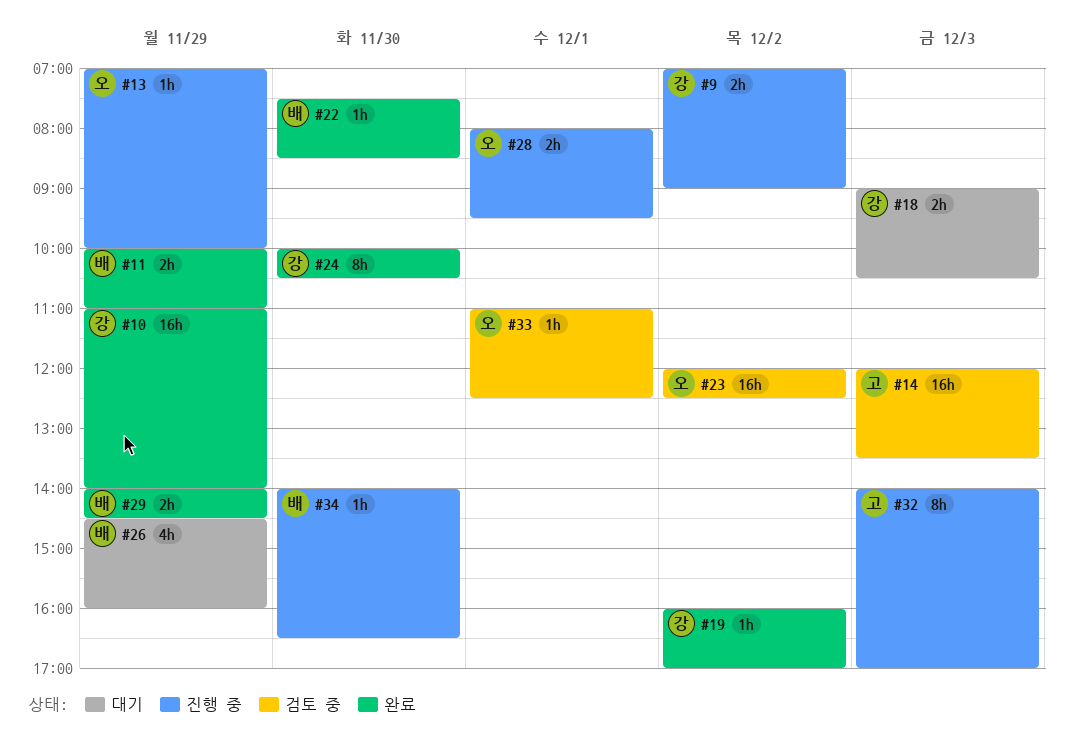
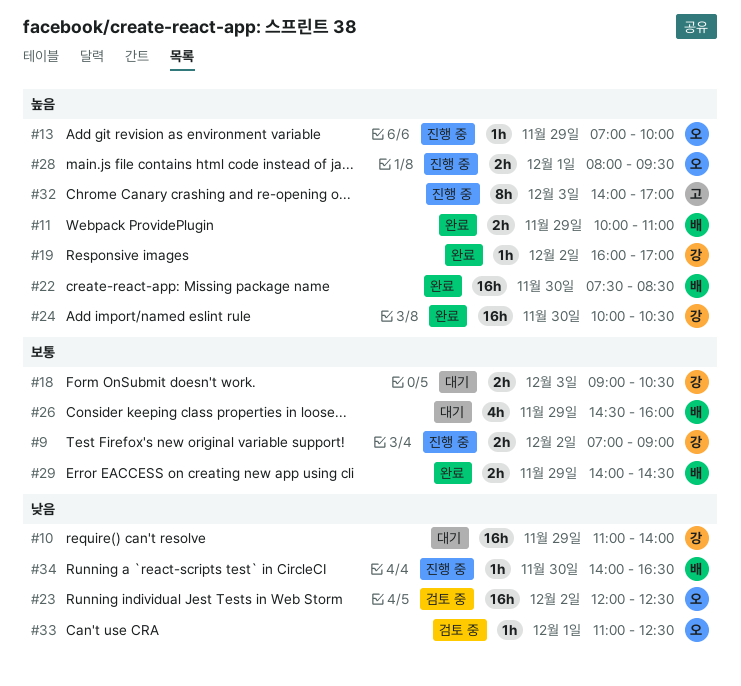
#10, status: 완료 -> 대기
#14: present -> none
#22, estimate: 1h -> 16h
#24, estimate: 8h -> 16h

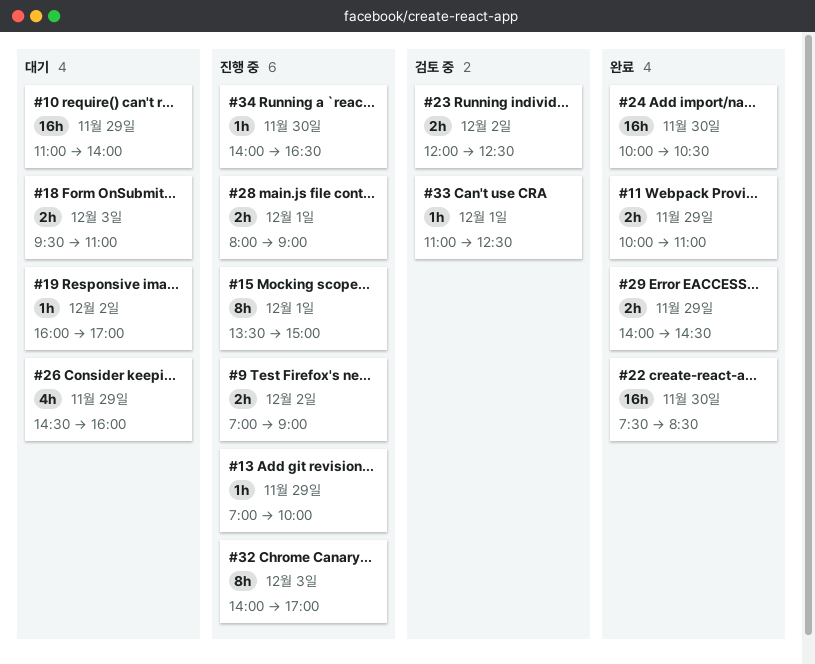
#15: none -> present
#18, begins: 09:00 -> 09:30
#18, ends: 10:30 -> 11:00
#19, status: 완료 -> 대기
#23, estimate: 16h -> 2h
#28, ends: 09:30 -> 09:00

